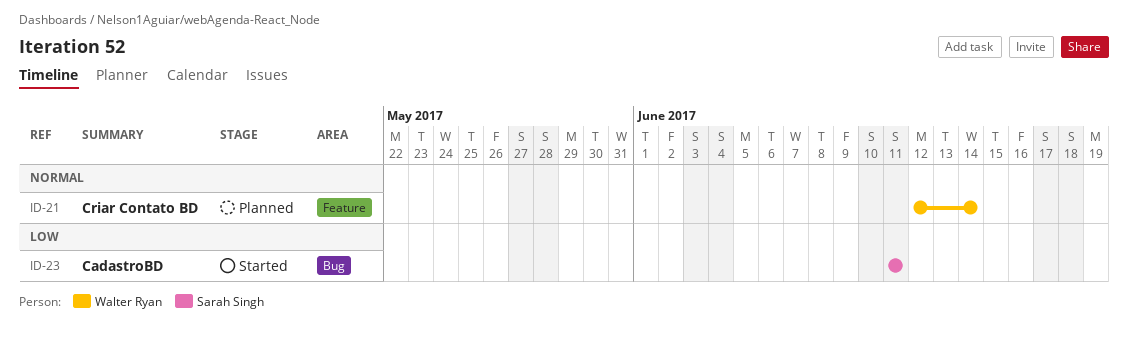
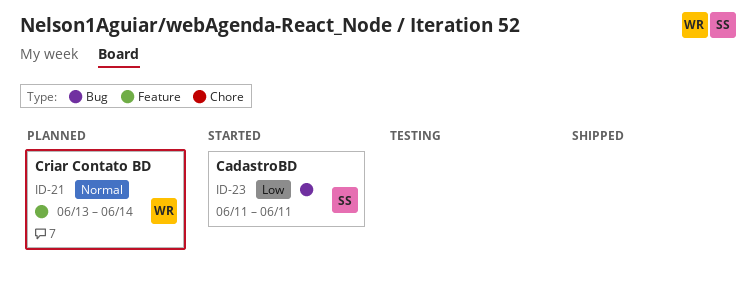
ID-21, start: Jun 12 -> Jun 13

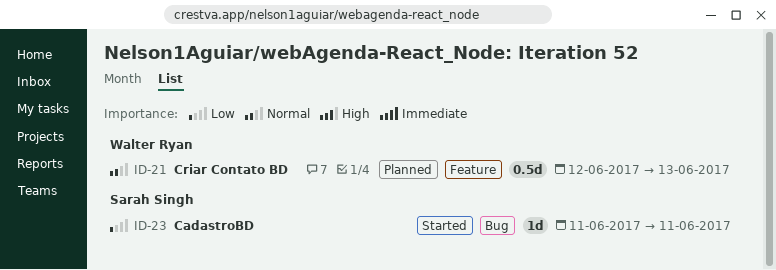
ID-21, start: Jun 13 -> Jun 12
ID-21, due: Jun 14 -> Jun 13

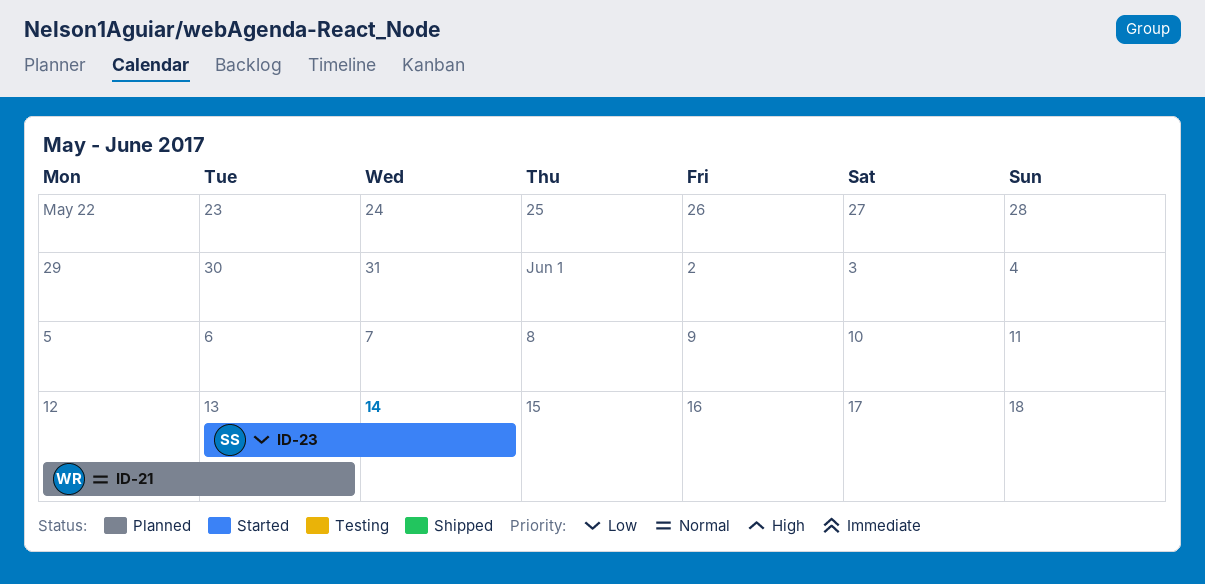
ID-23, start: Jun 11 -> Jun 13
ID-23, due: Jun 11 -> Jun 14

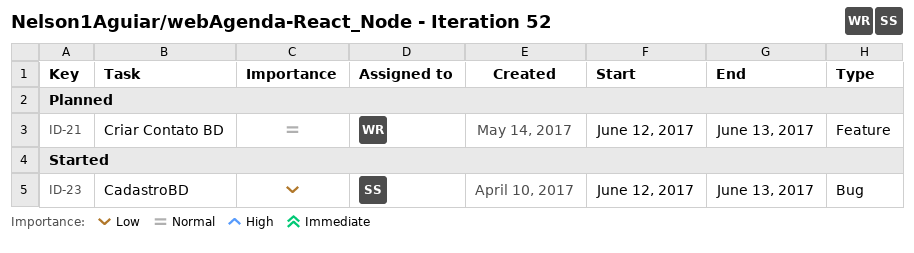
ID-23, start: Jun 13 -> Jun 12
ID-23, due: Jun 14 -> Jun 13

